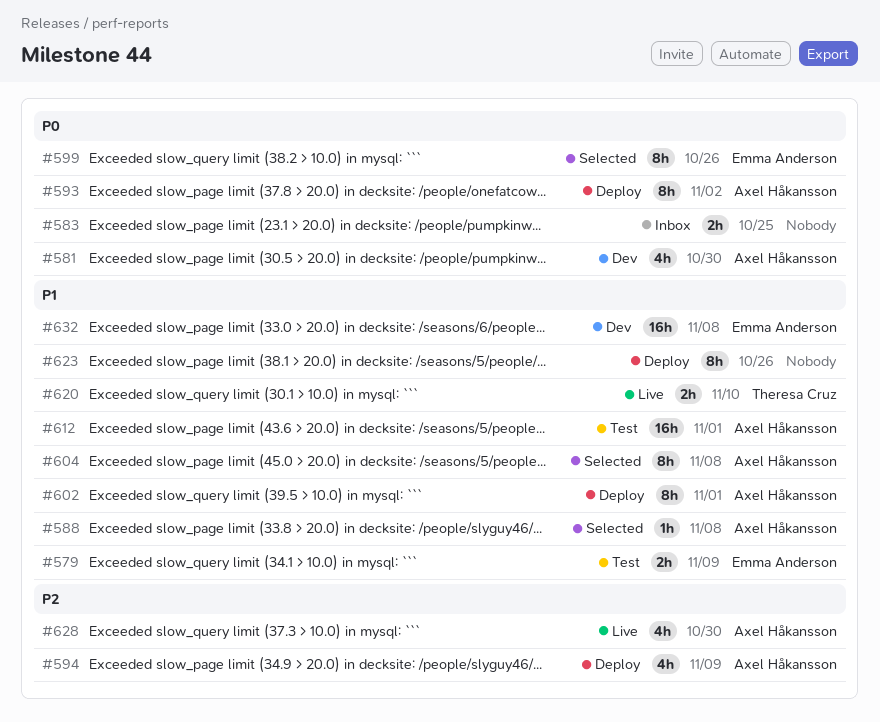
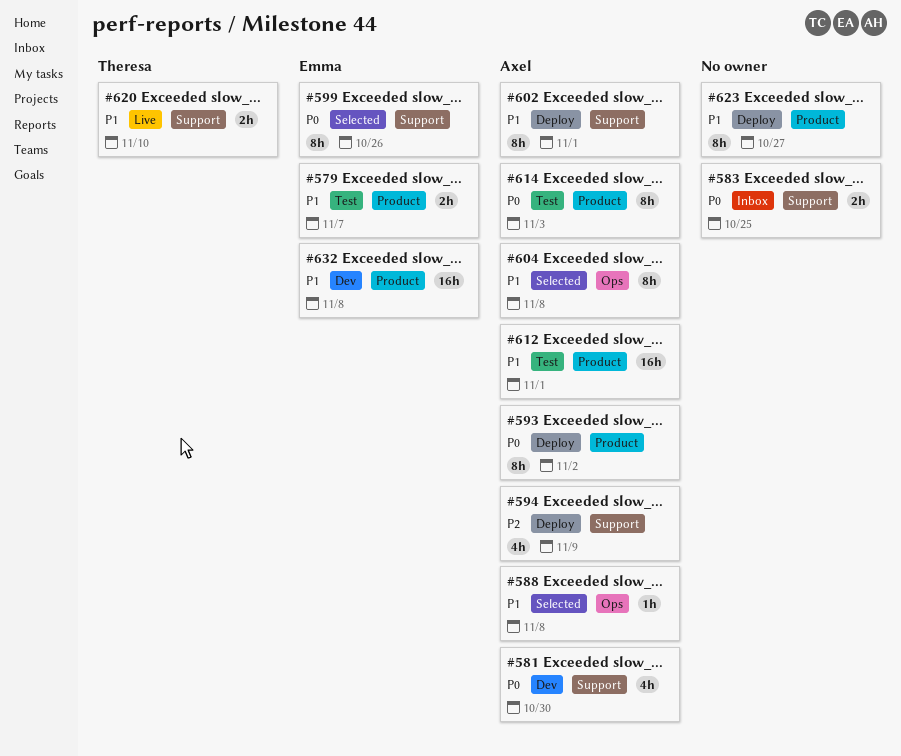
#579, due: Nov 9 -> Nov 7
#614: none -> present
#623, due: Oct 26 -> Oct 27
#628: present -> none

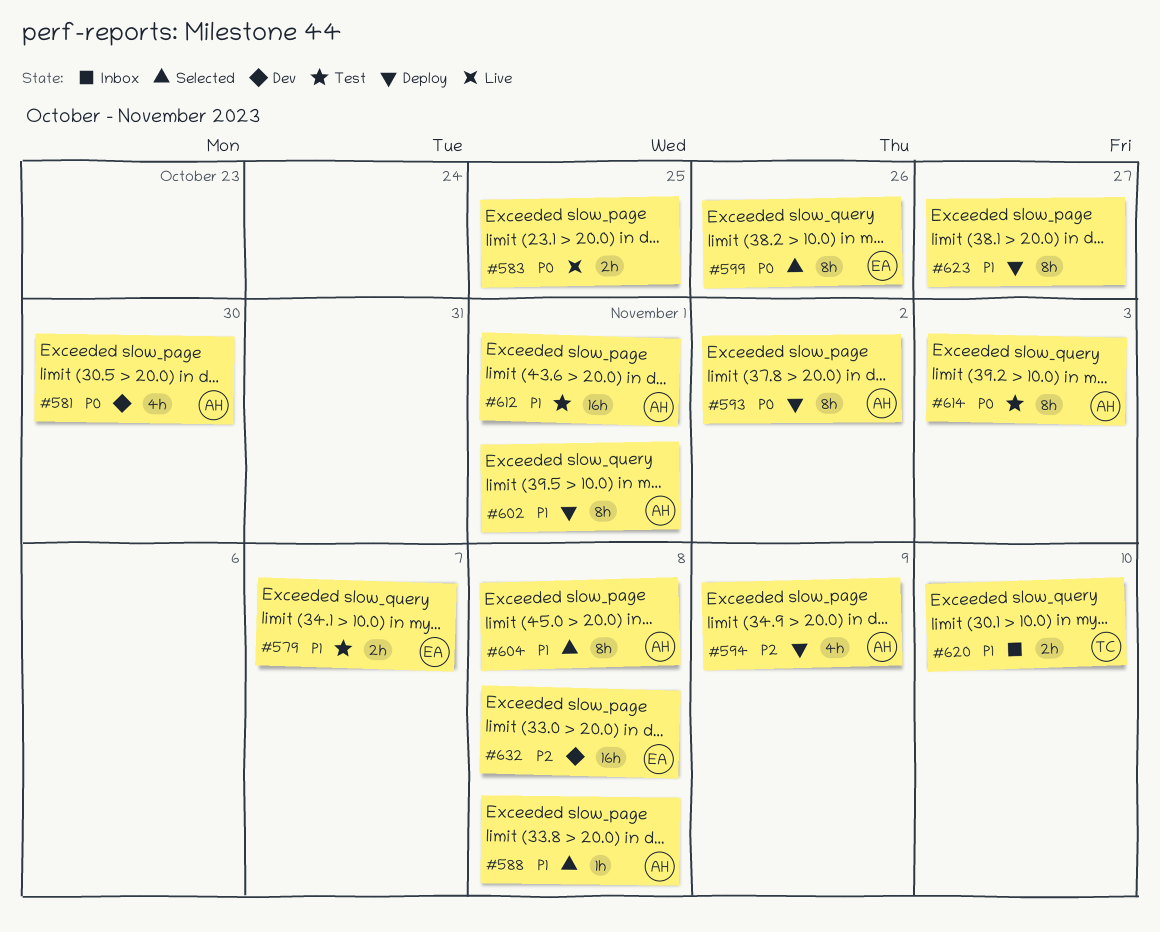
#583, status: Inbox -> Live
#620, status: Live -> Inbox
#632, priority: P1 -> P2

